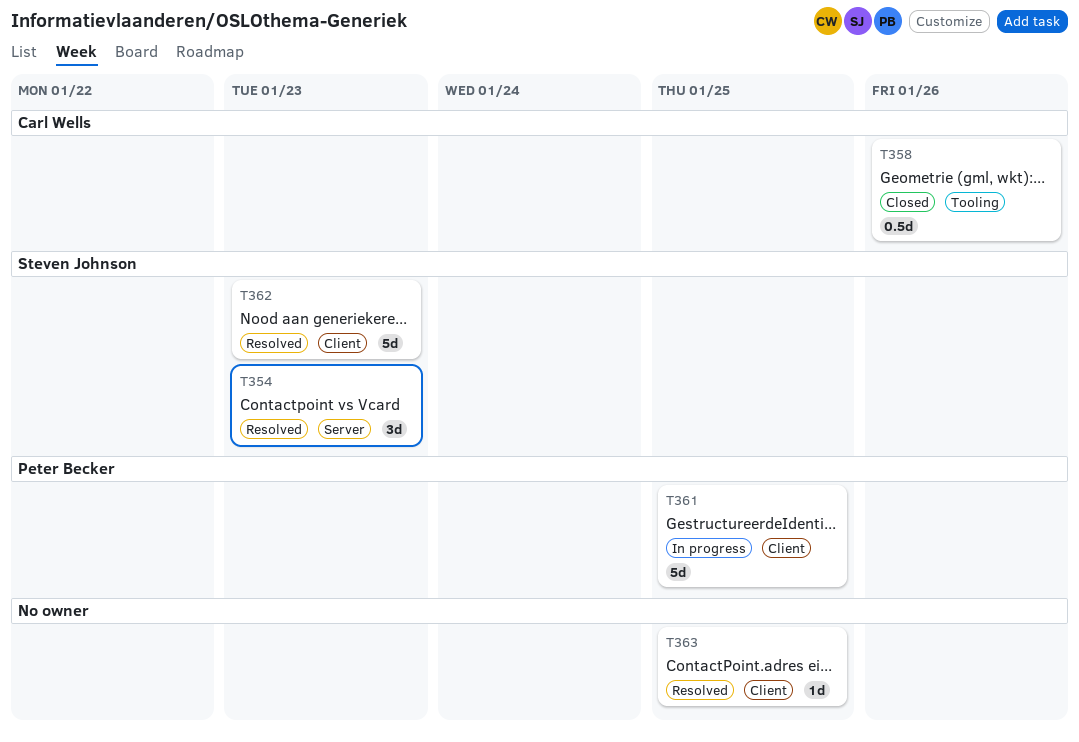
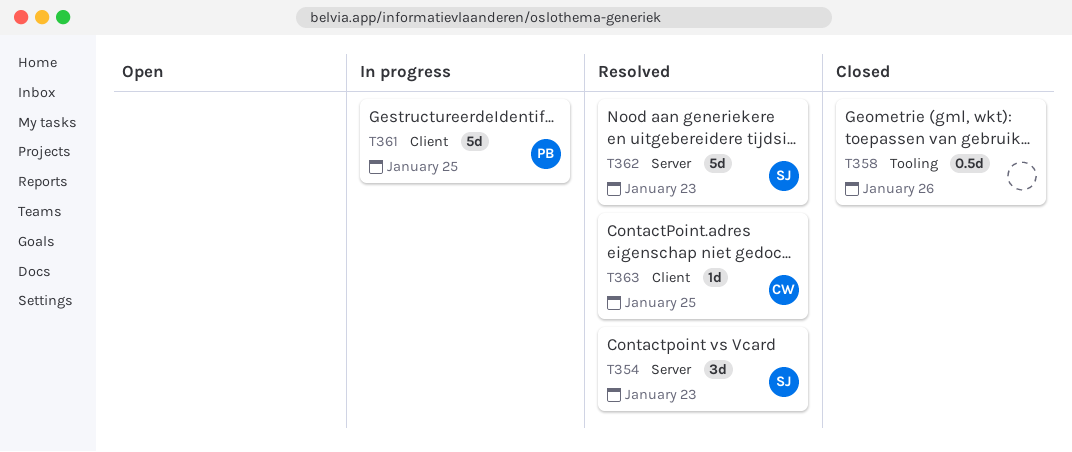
T358, owner: Carl Wells -> none
T362, label: Client -> Server
T363, owner: none -> Carl Wells

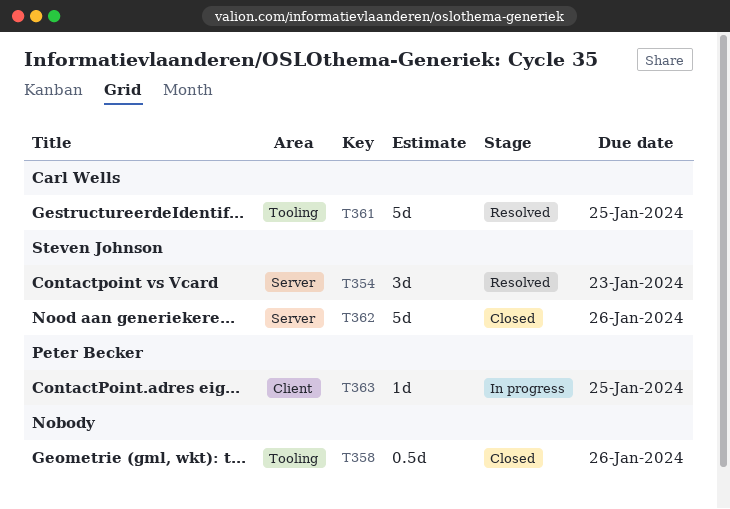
T361, status: In progress -> Resolved
T361, owner: Peter Becker -> Carl Wells
T361, label: Client -> Tooling
T362, status: Resolved -> Closed
T362, due: Jan 23 -> Jan 26
T363, status: Resolved -> In progress
T363, owner: Carl Wells -> Peter Becker

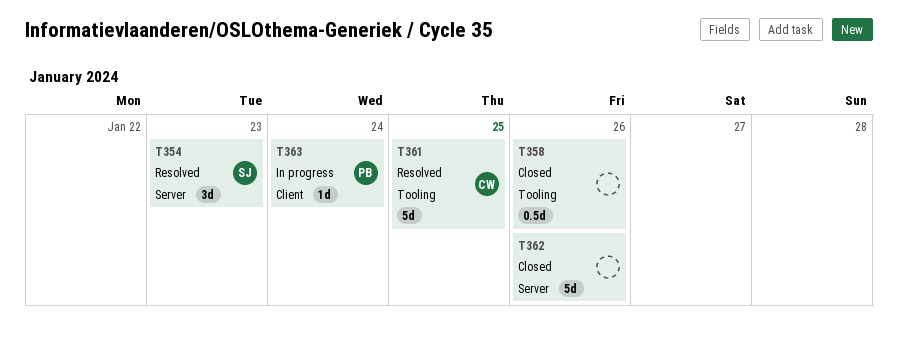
T362, owner: Steven Johnson -> none
T363, due: Jan 25 -> Jan 24

